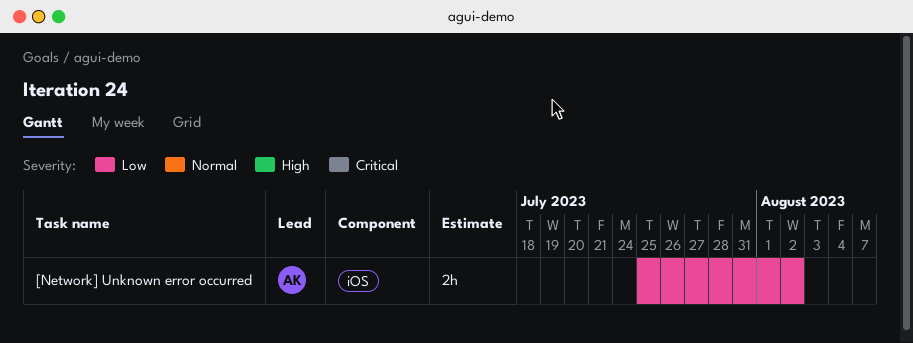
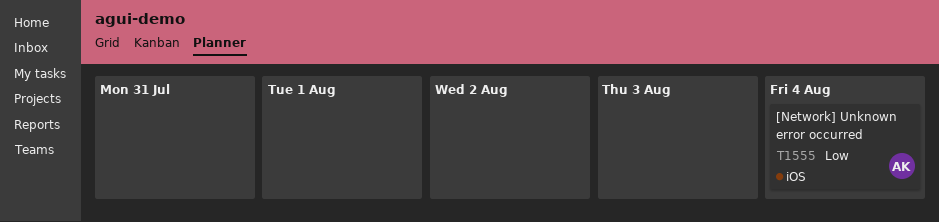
[Network] Unknown error occurred, due: Aug 2 -> Aug 4

